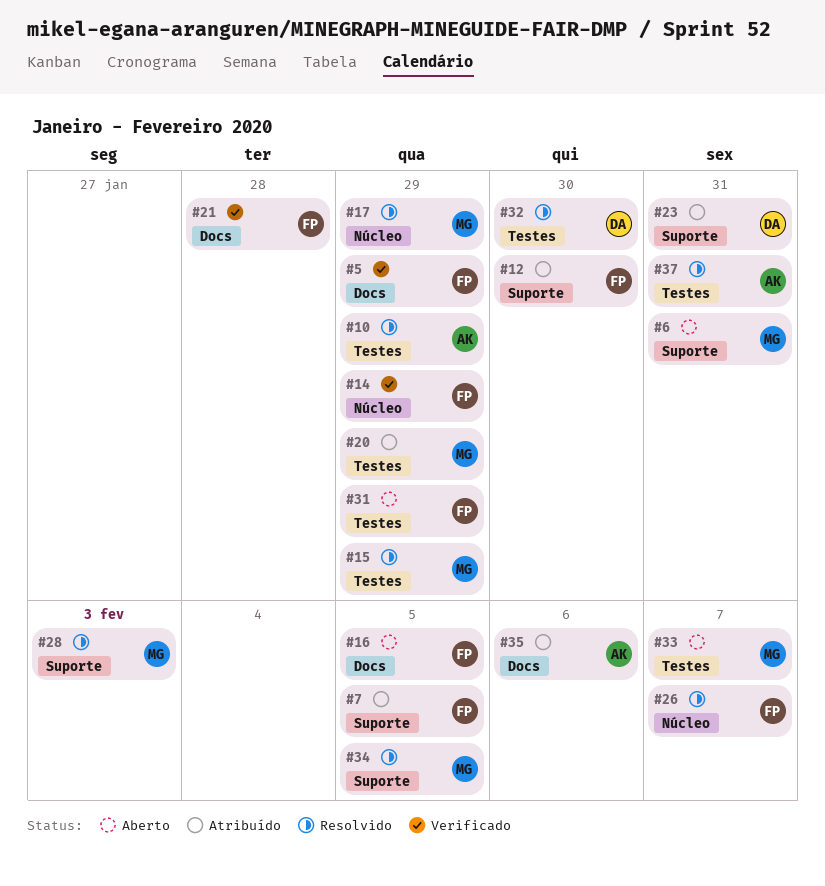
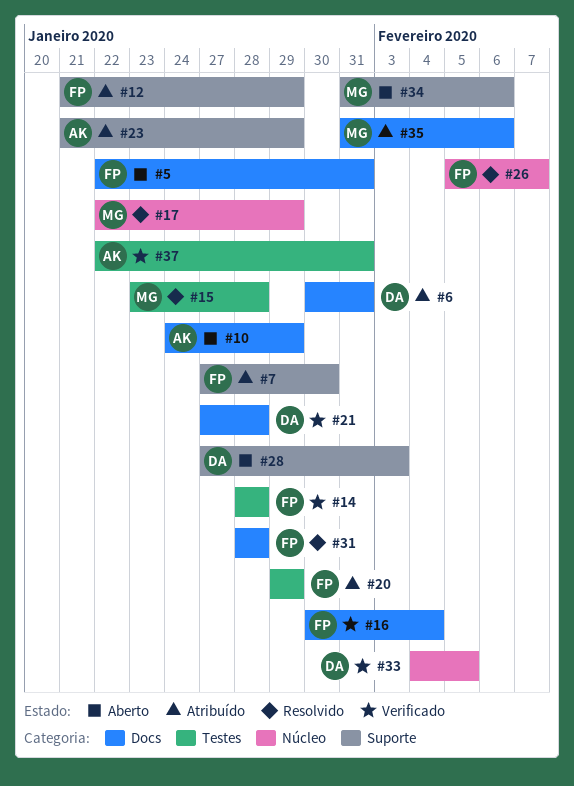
#5, status: Verificado -> Aberto
#5, due: Jan 29 -> Jan 31
#6, status: Aberto -> Atribuído
#6, owner: MG -> DA
#6, label: Suporte -> Docs
#7, due: Feb 5 -> Jan 30
#10, status: Resolvido -> Aberto
#10, label: Testes -> Docs
#12, due: Jan 30 -> Jan 29
#14, label: Núcleo -> Testes
#14, due: Jan 29 -> Jan 28
#15, due: Jan 29 -> Jan 28
#16, status: Aberto -> Verificado
#16, due: Feb 5 -> Feb 4
#20, owner: MG -> FP
#21, owner: FP -> DA
#23, owner: DA -> AK
#23, due: Jan 31 -> Jan 29
#28, status: Resolvido -> Aberto
#28, owner: MG -> DA
#31, status: Aberto -> Resolvido
#31, label: Testes -> Docs
#31, due: Jan 29 -> Jan 28
#32: present -> none
#33, status: Aberto -> Verificado
#33, owner: MG -> DA
#33, label: Testes -> Núcleo
#33, due: Feb 7 -> Feb 5
#34, status: Resolvido -> Aberto
#34, due: Feb 5 -> Feb 6
#35, owner: AK -> MG
#37, status: Resolvido -> Verificado

